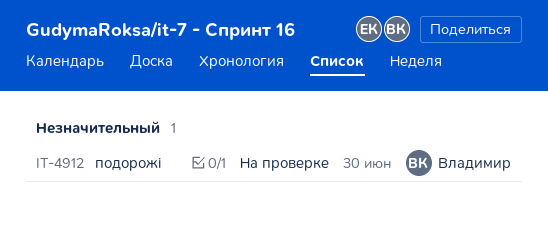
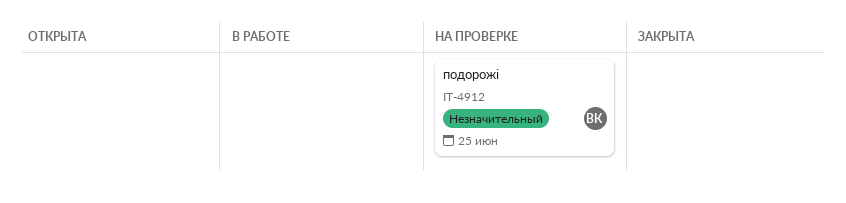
IT-4912, due: Jun 30 -> Jun 25

